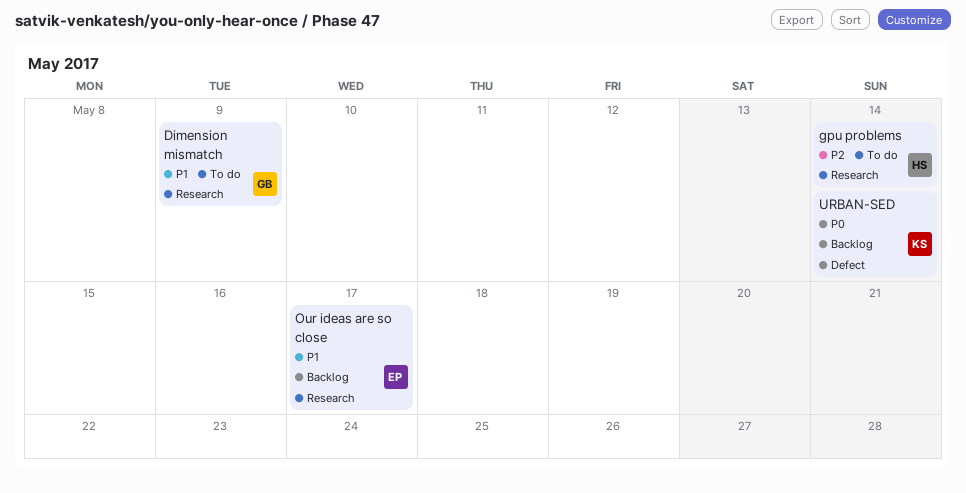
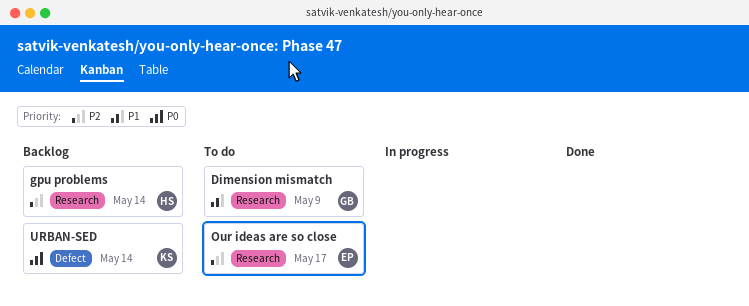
gpu problems, status: To do -> Backlog
Our ideas are so close, status: Backlog -> To do
Our ideas are so close, priority: P1 -> P2

